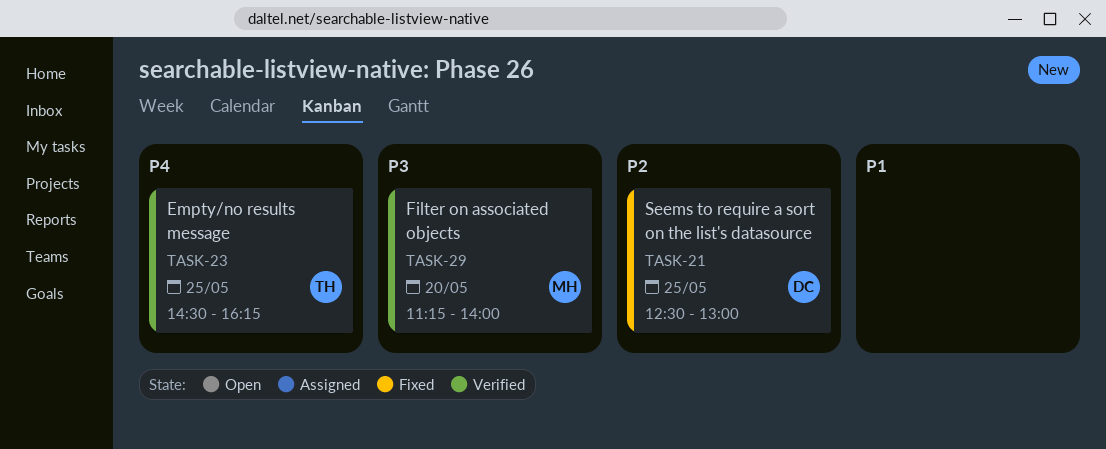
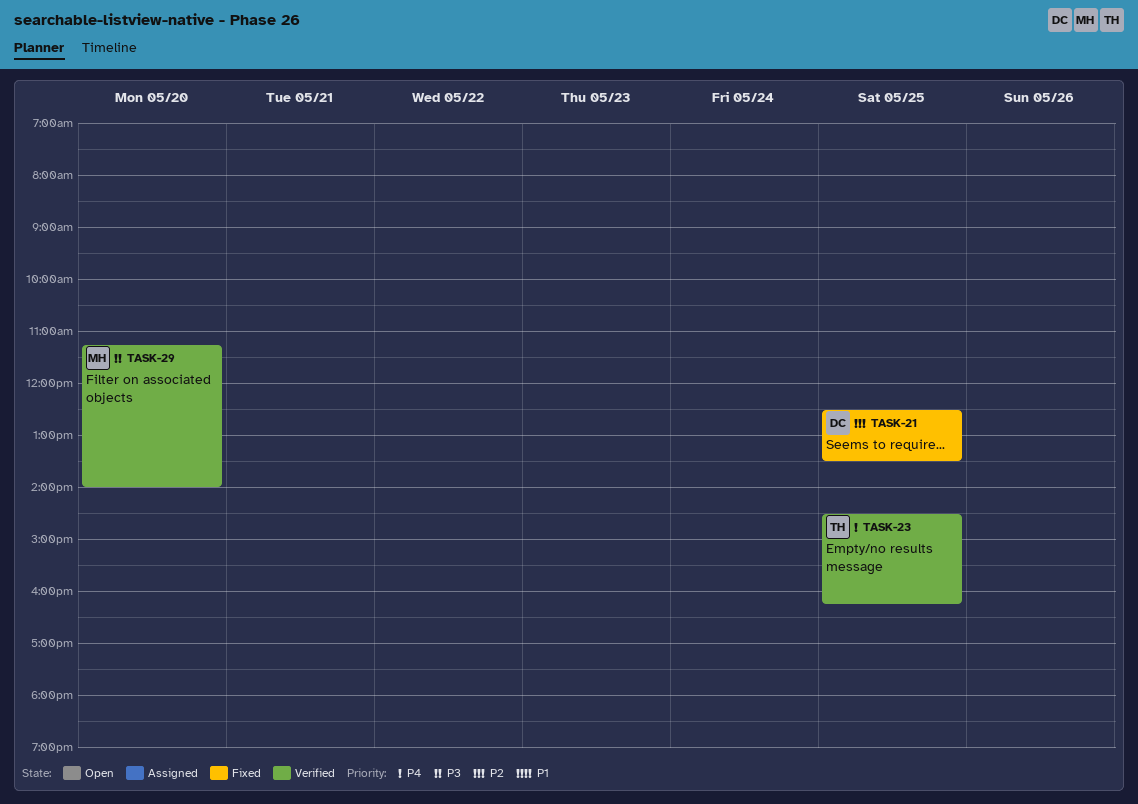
TASK-21, ends: 13:00 -> 13:30

